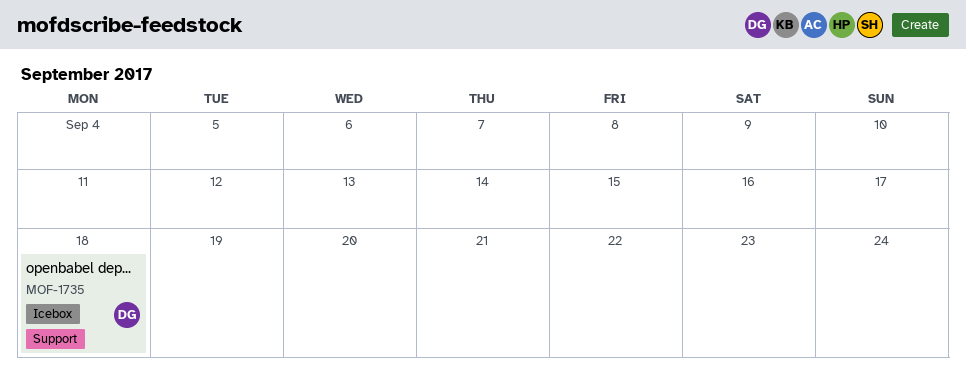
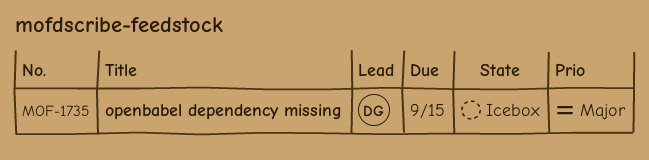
MOF-1735, due: Sep 18 -> Sep 15

